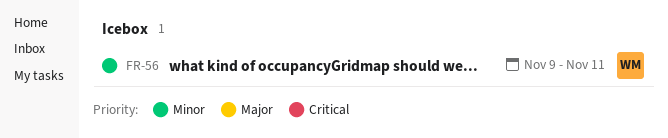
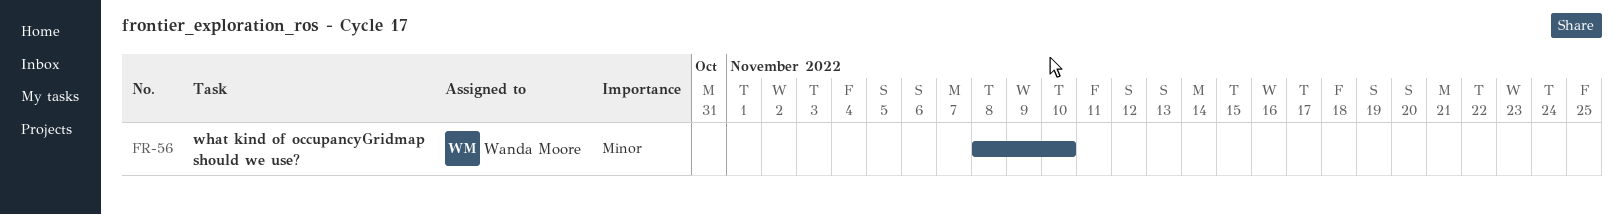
FR-56, start: Nov 9 -> Nov 8
FR-56, due: Nov 11 -> Nov 10

